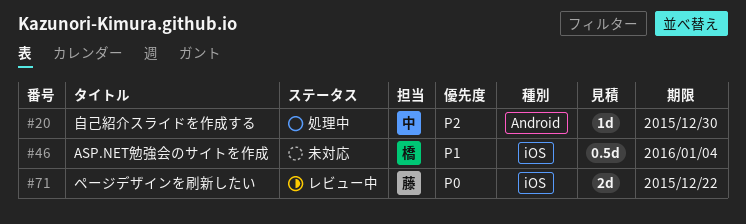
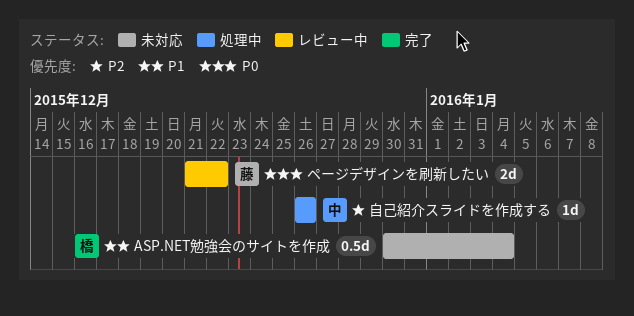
自己紹介スライドを作成する, due: Dec 30 -> Dec 26

